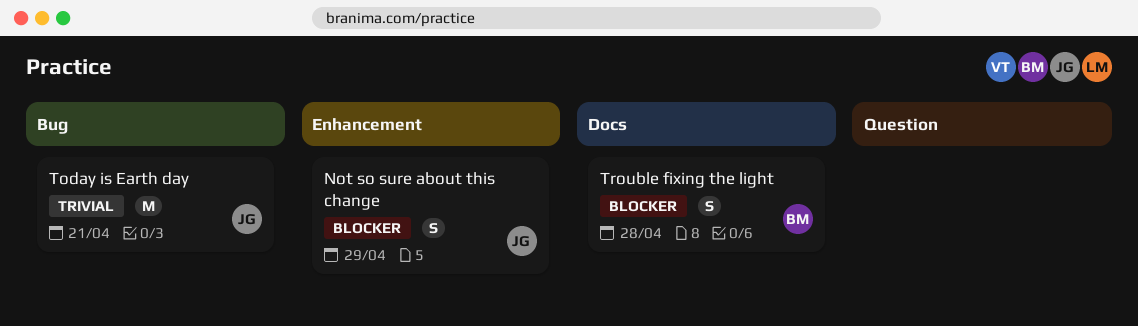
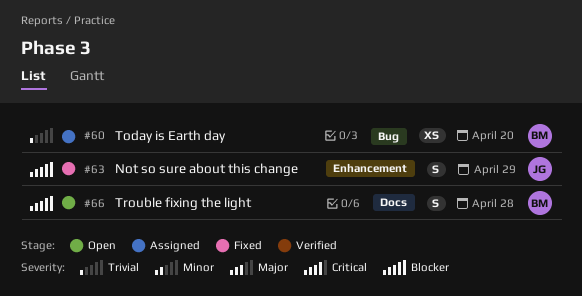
Today is Earth day, owner: JG -> BM
Today is Earth day, estimate: M -> XS
Today is Earth day, due: Apr 21 -> Apr 20

